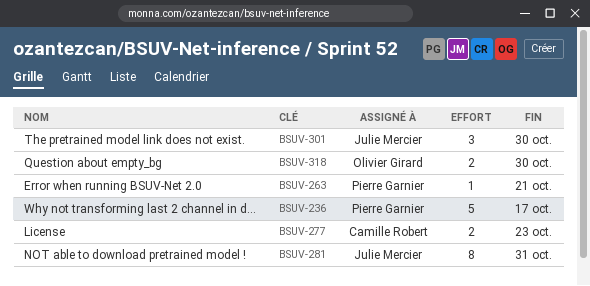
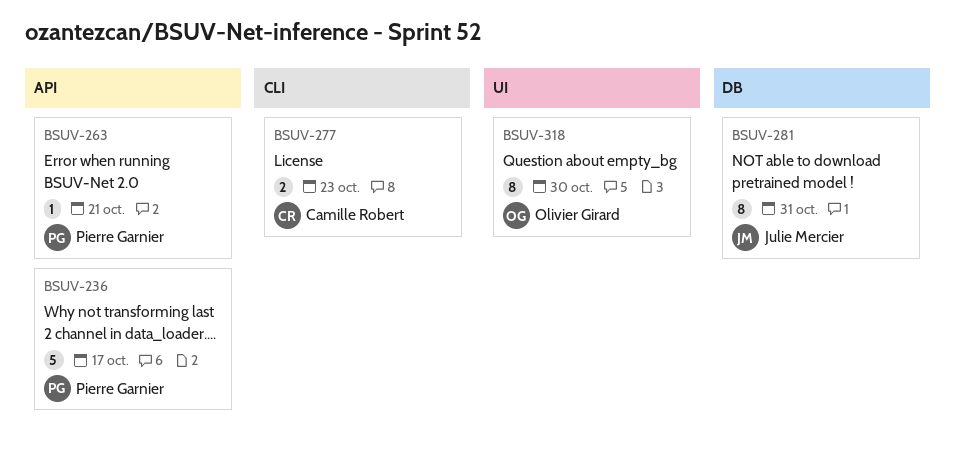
BSUV-301: present -> none
BSUV-318, estimate: 2 -> 8

